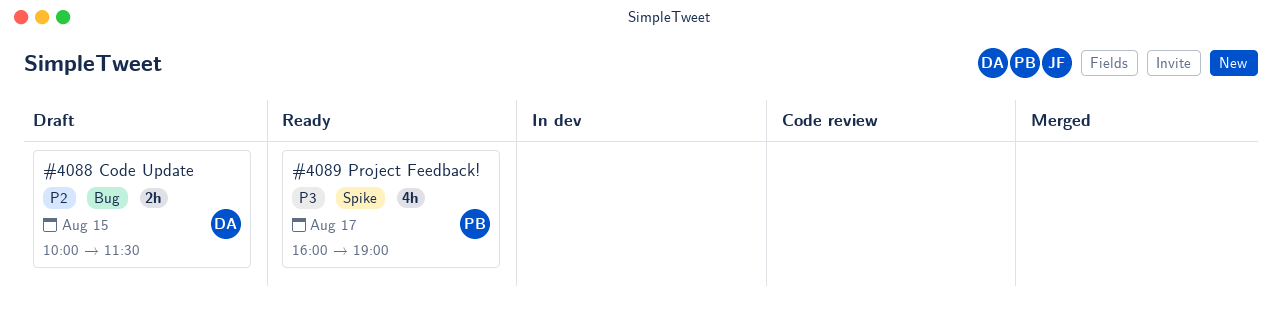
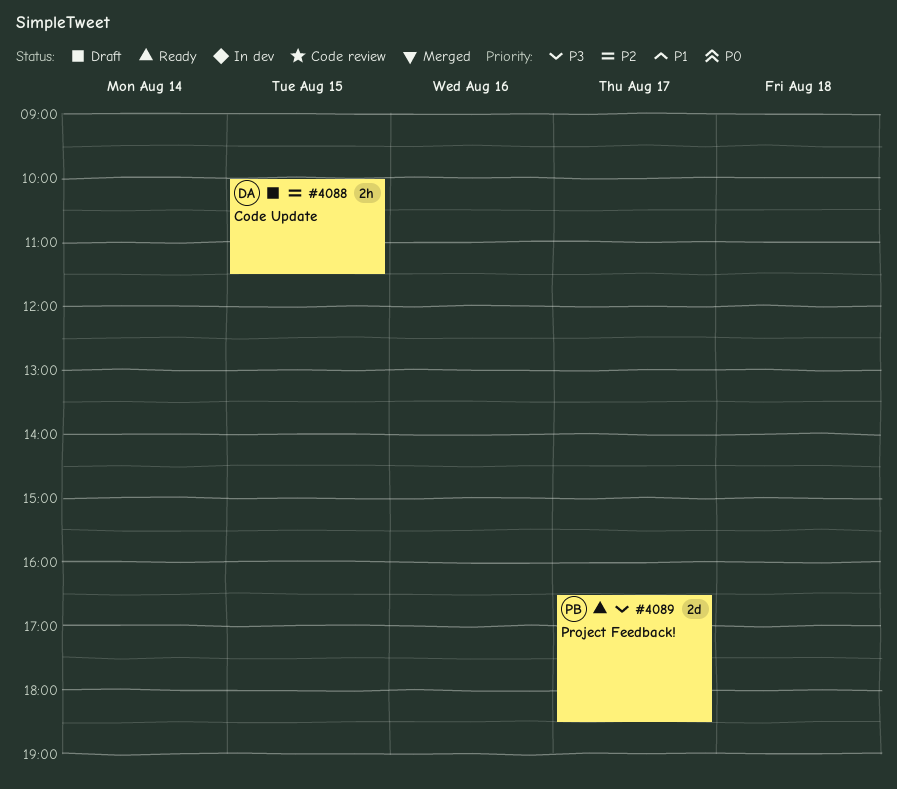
#4089, estimate: 4h -> 2d
#4089, begins: 16:00 -> 16:30
#4089, ends: 19:00 -> 18:30

